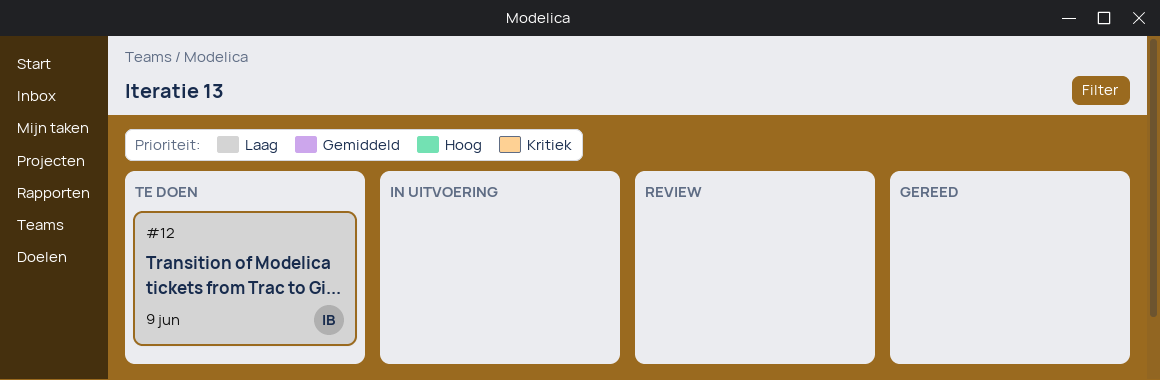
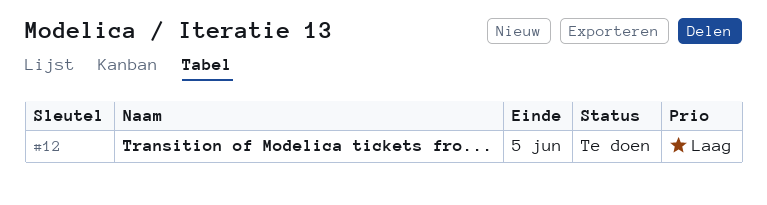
#12, due: Jun 9 -> Jun 5

